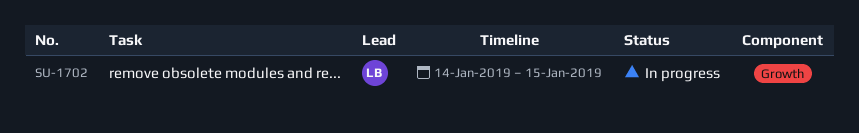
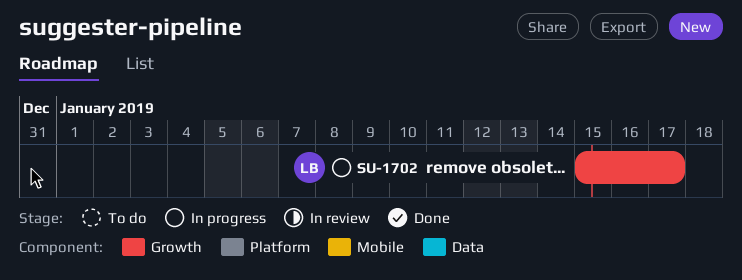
SU-1702, start: Jan 14 -> Jan 15
SU-1702, due: Jan 15 -> Jan 17

